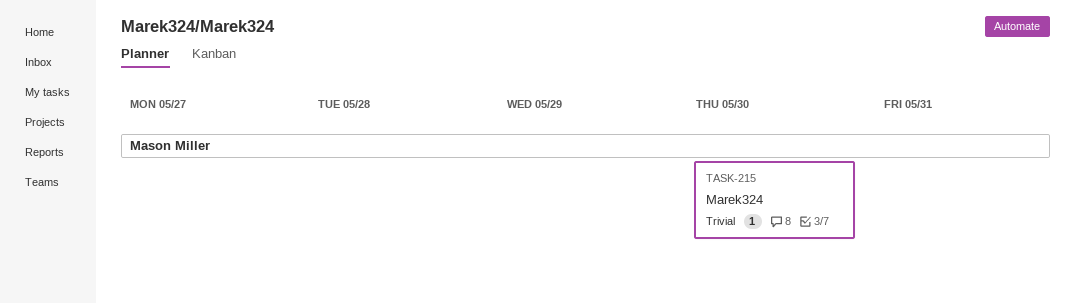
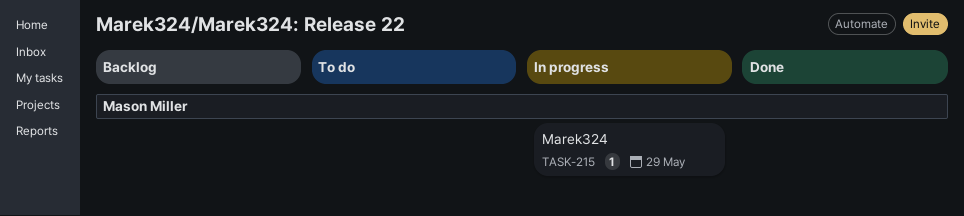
TASK-215, due: May 30 -> May 29

